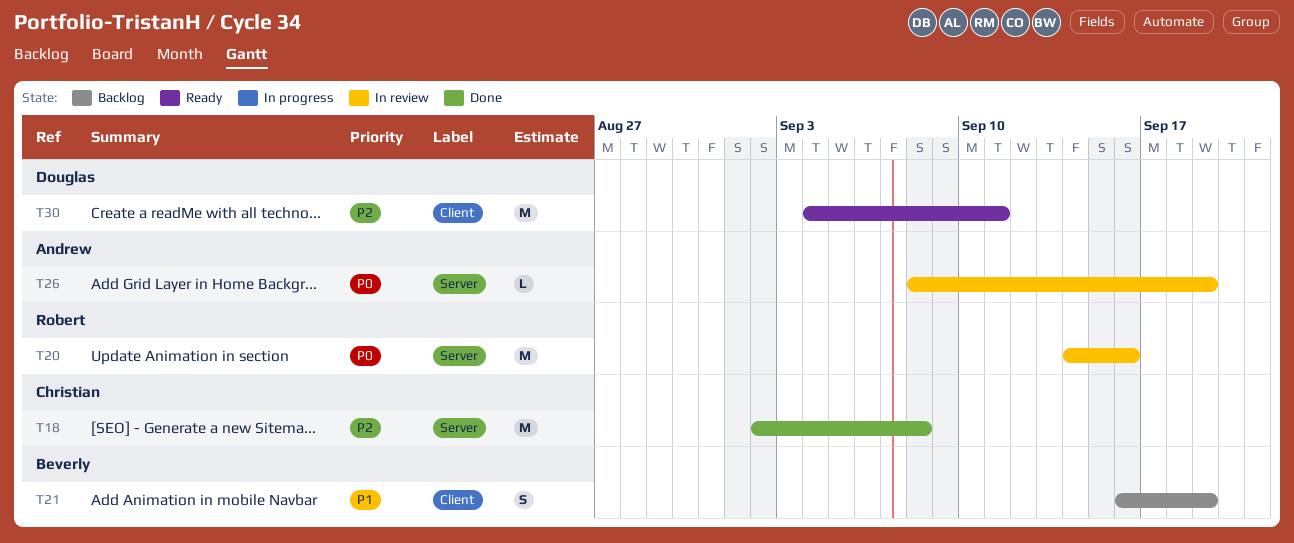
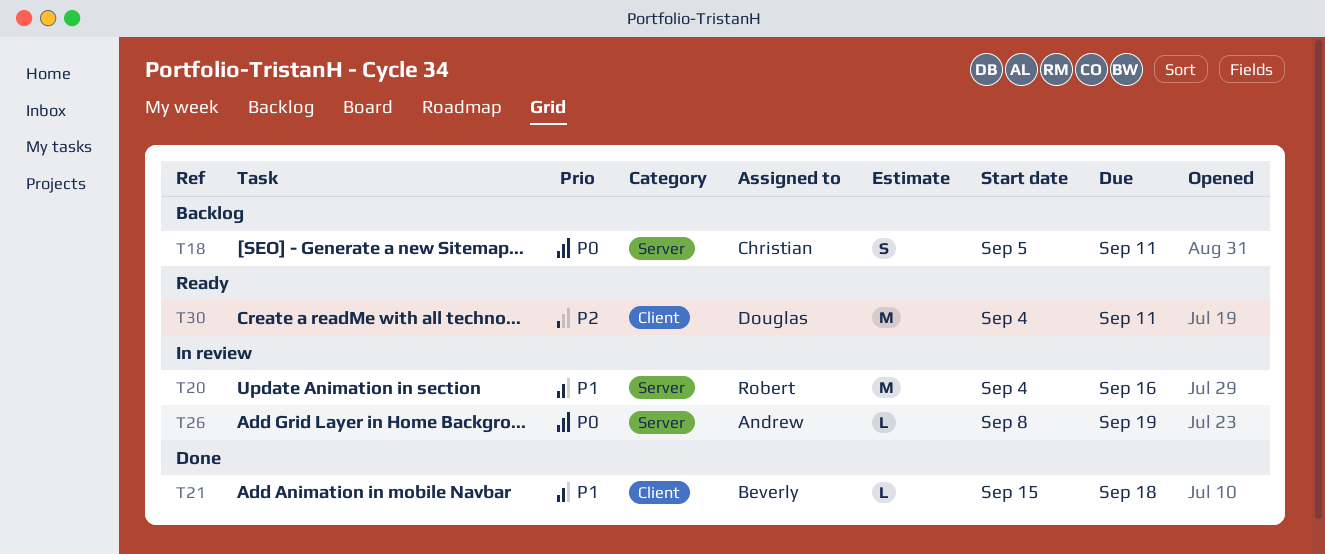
T18, status: Done -> Backlog
T18, priority: P2 -> P0
T18, estimate: M -> S
T18, start: Sep 2 -> Sep 5
T18, due: Sep 8 -> Sep 11
T20, priority: P0 -> P1
T20, start: Sep 14 -> Sep 4
T21, status: Backlog -> Done
T21, estimate: S -> L
T21, start: Sep 16 -> Sep 15
T21, due: Sep 19 -> Sep 18

